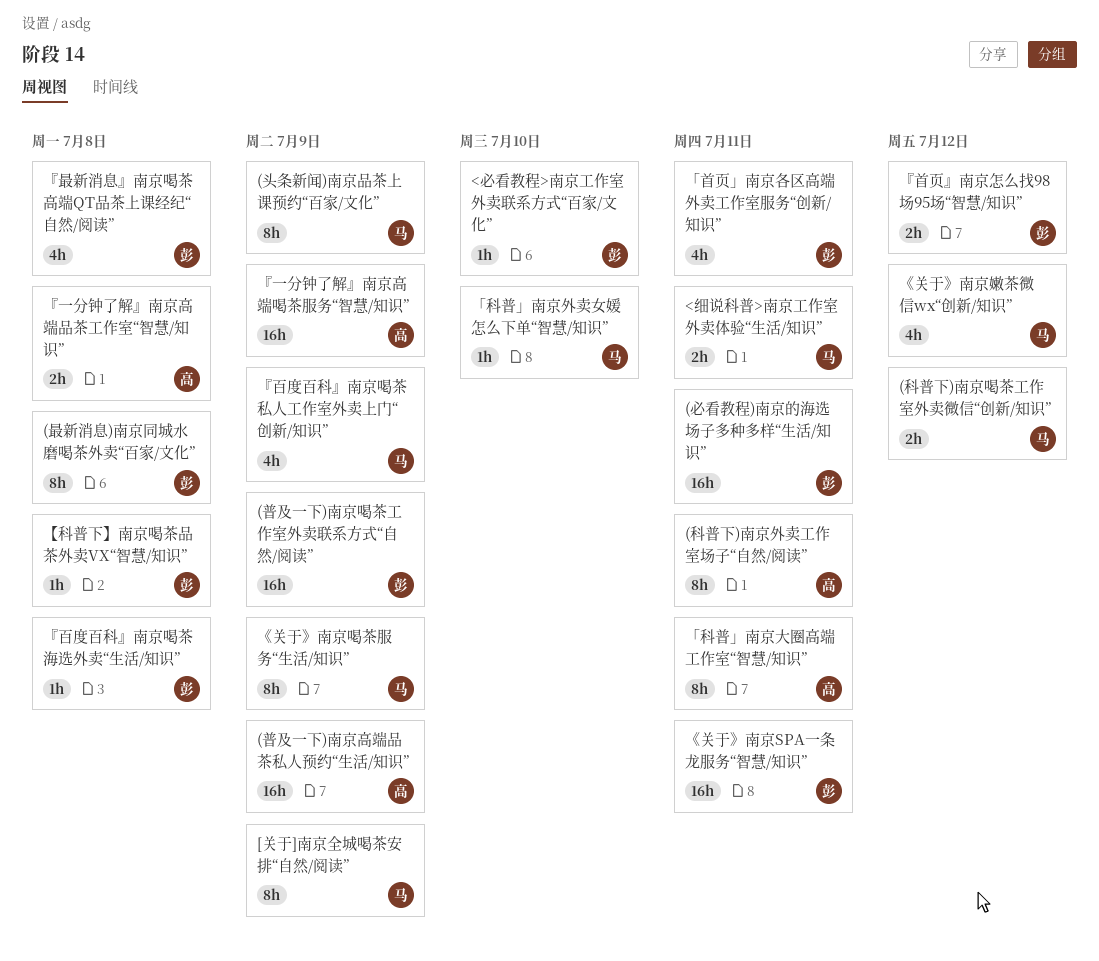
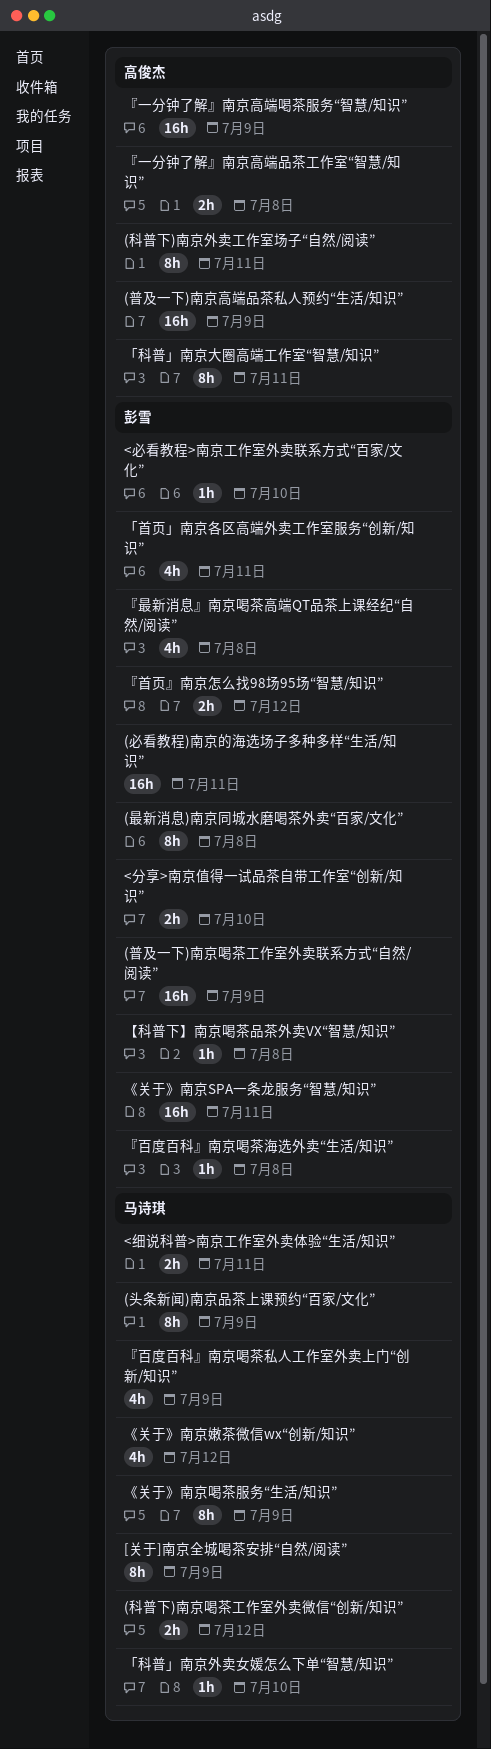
<分享>南京值得一试品茶自带工作室“创新/知识”: none -> present

